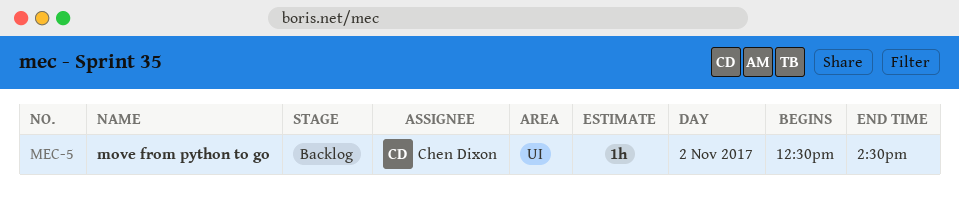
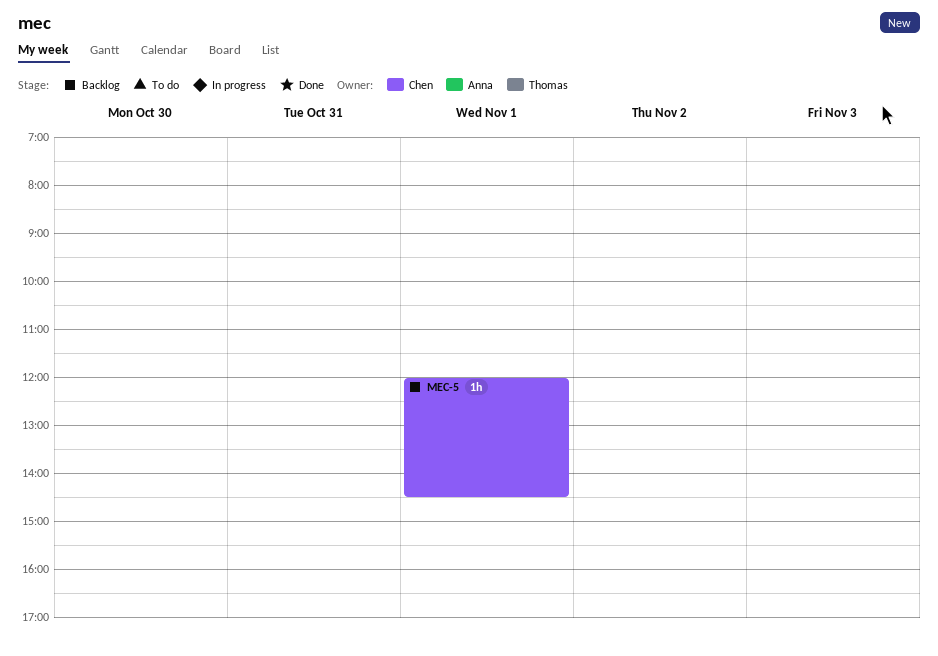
MEC-5, day: Nov 2 -> Nov 1
MEC-5, begins: 12:30 -> 12:00

